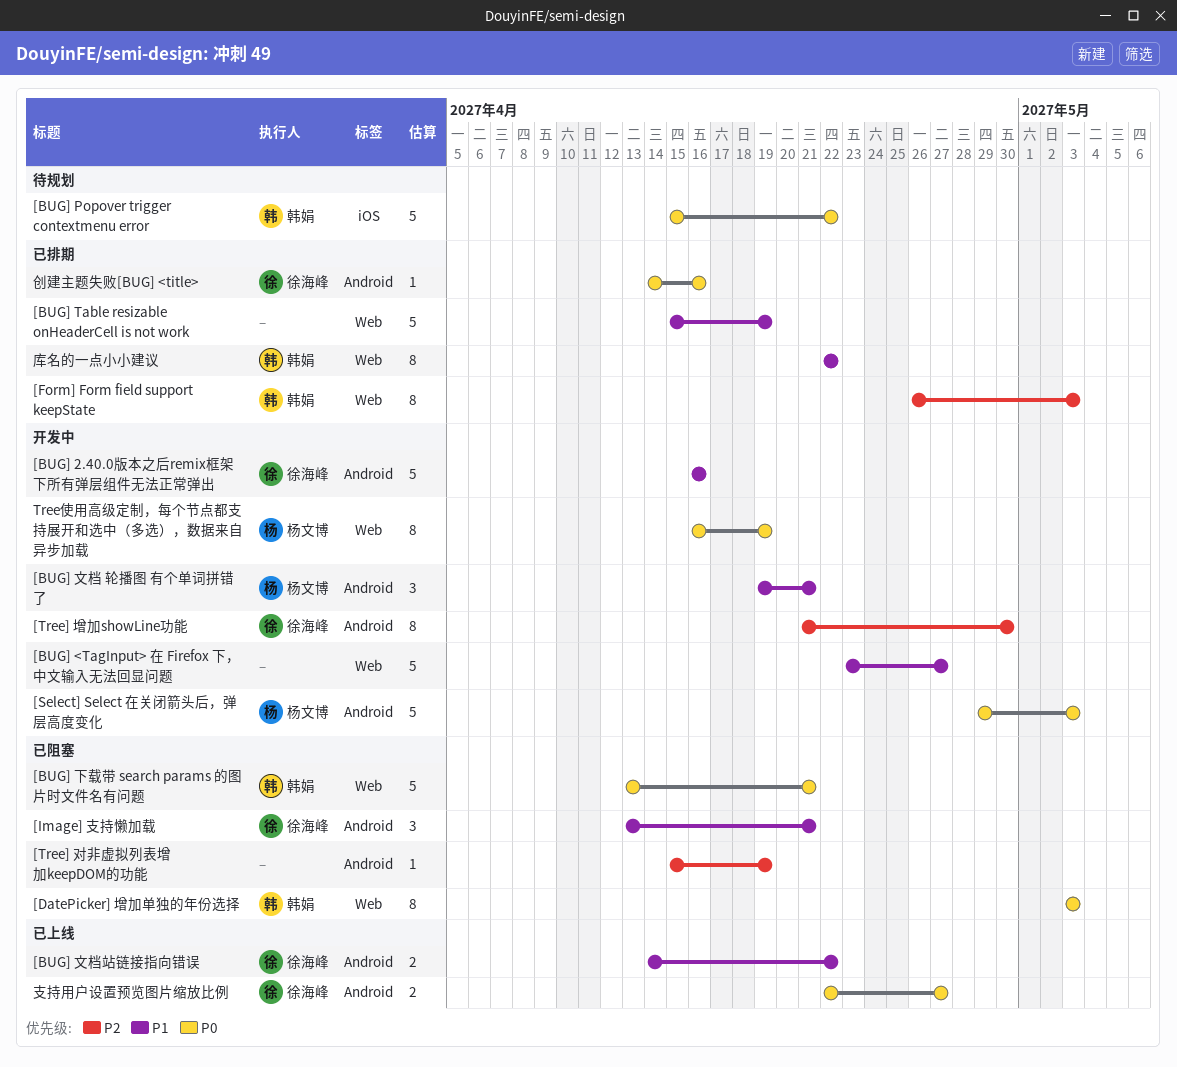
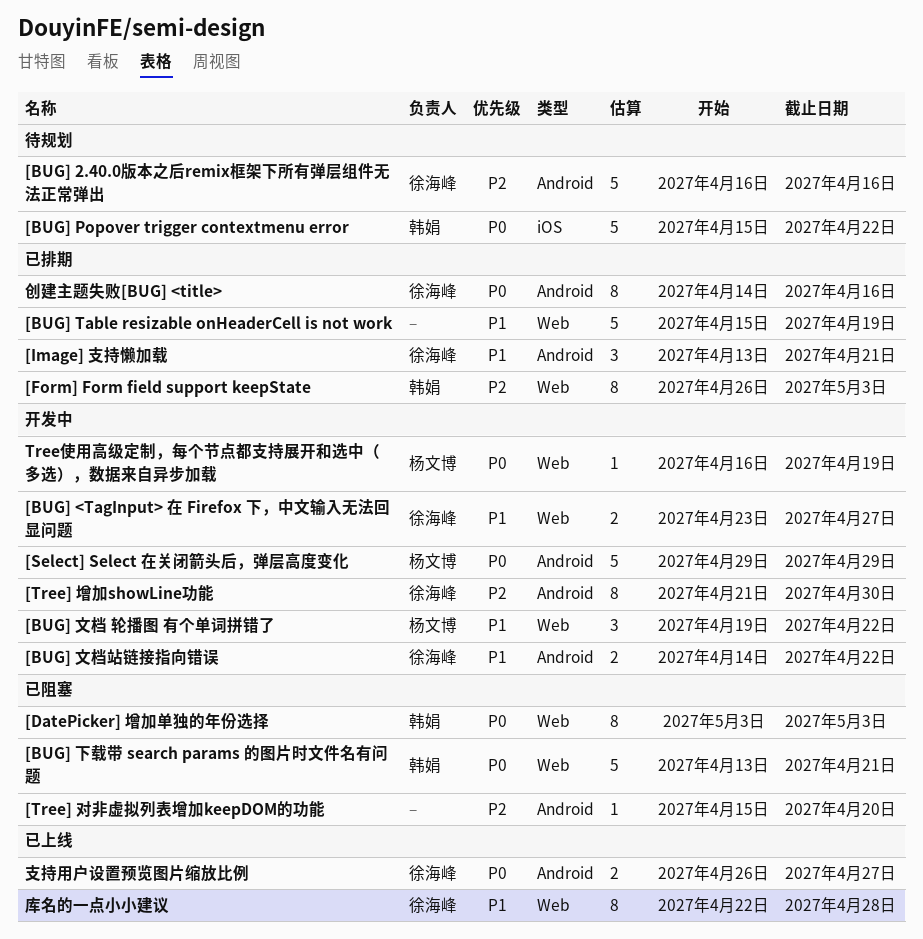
[BUG] 2.40.0版本之后remix框架下所有弹层组件无法正常弹出, status: 开发中 -> 待规划
[BUG] 2.40.0版本之后remix框架下所有弹层组件无法正常弹出, priority: P1 -> P2
[BUG] <TagInput> 在 Firefox 下，中文输入无法回显问题, owner: none -> 徐海峰
[BUG] <TagInput> 在 Firefox 下，中文输入无法回显问题, estimate: 5 -> 2
[BUG] 文档 轮播图 有个单词拼错了, label: Android -> Web
[BUG] 文档 轮播图 有个单词拼错了, due: Apr 21 -> Apr 22
[BUG] 文档站链接指向错误, status: 已上线 -> 开发中
[Image] 支持懒加载, status: 已阻塞 -> 已排期
[Select] Select 在关闭箭头后，弹层高度变化, due: May 3 -> Apr 29
[Tree] 对非虚拟列表增加keepDOM的功能, due: Apr 19 -> Apr 20
Tree使用高级定制，每个节点都支持展开和选中（多选），数据来自异步加载, estimate: 8 -> 1
创建主题失败[BUG] <title>, estimate: 1 -> 8
库名的一点小小建议, status: 已排期 -> 已上线
库名的一点小小建议, owner: 韩娟 -> 徐海峰
库名的一点小小建议, due: Apr 22 -> Apr 28
支持用户设置预览图片缩放比例, start: Apr 22 -> Apr 26

